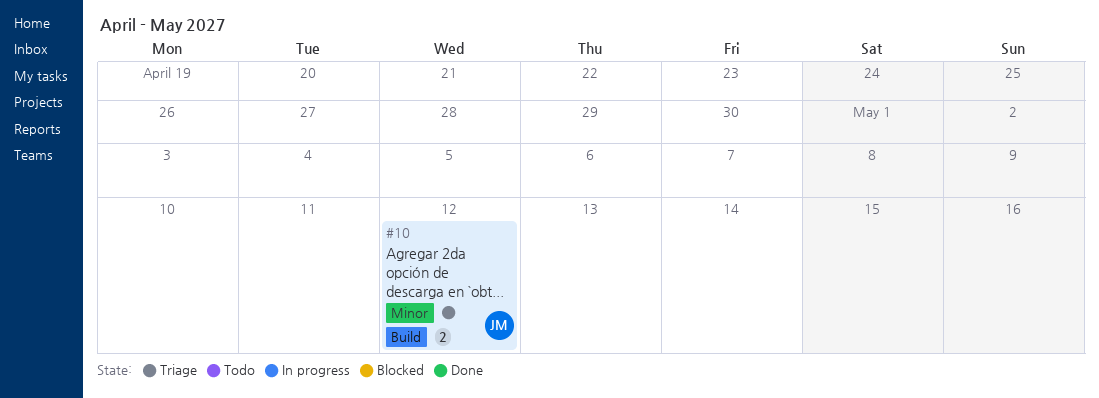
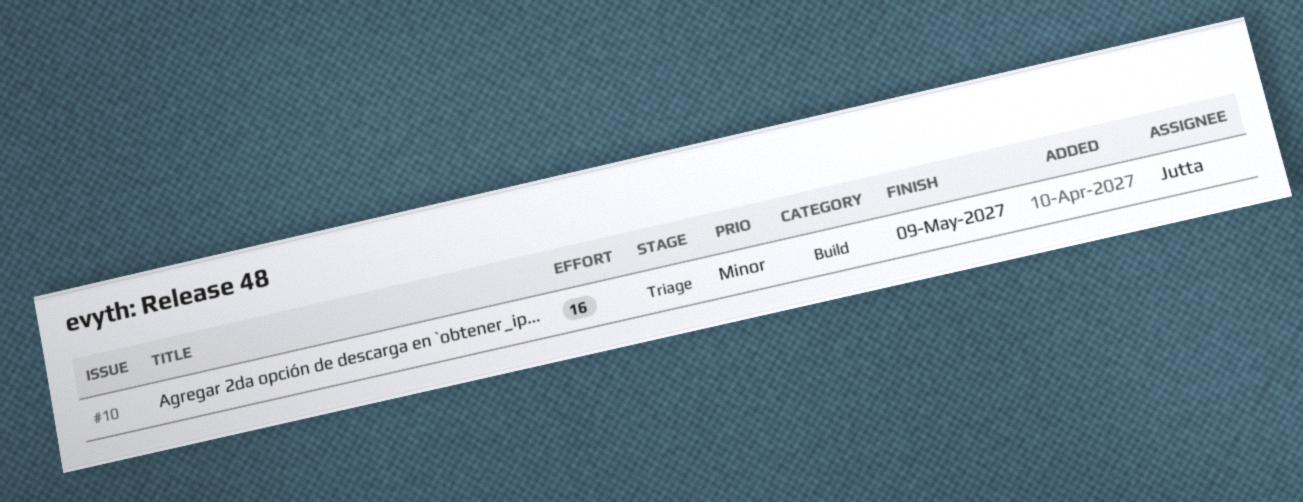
#10, estimate: 2 -> 16
#10, due: May 12 -> May 9

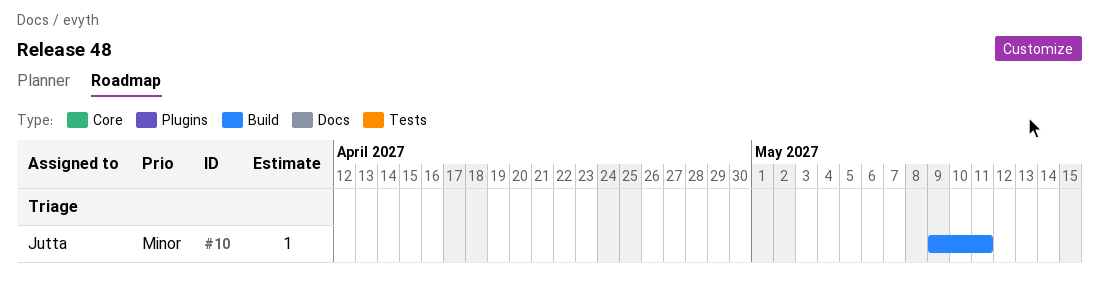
#10, estimate: 16 -> 1
#10, due: May 9 -> May 11

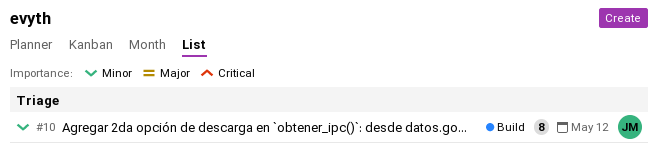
#10, estimate: 1 -> 8
#10, due: May 11 -> May 12

